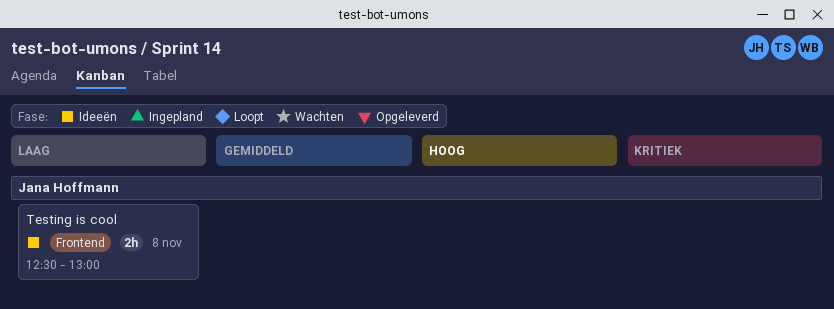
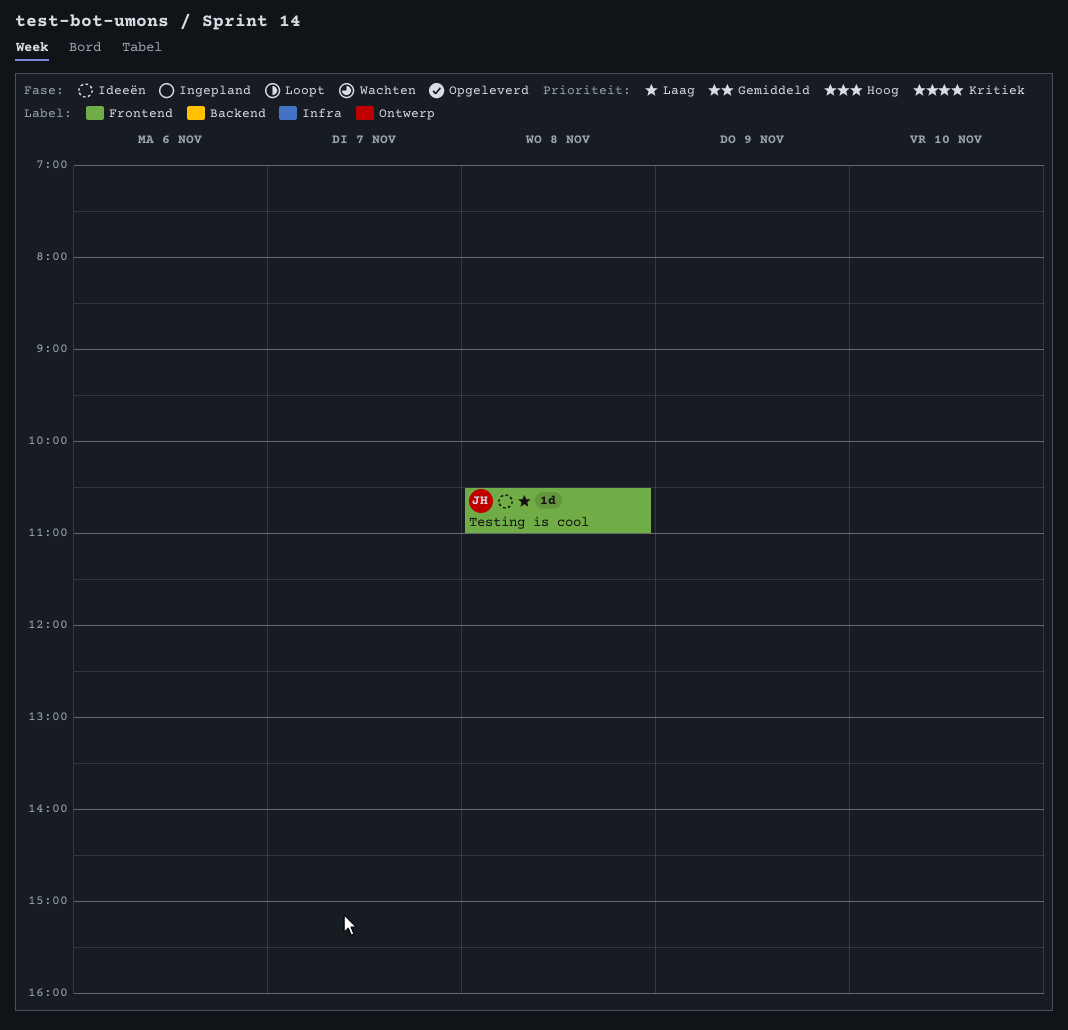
Testing is cool, estimate: 2h -> 1d
Testing is cool, begins: 12:30 -> 10:30
Testing is cool, ends: 13:00 -> 11:00

